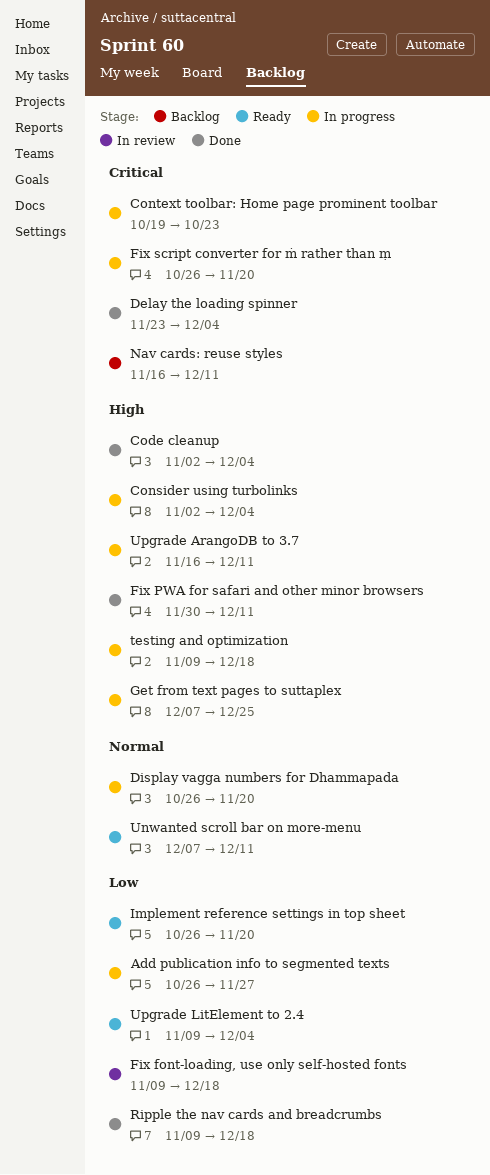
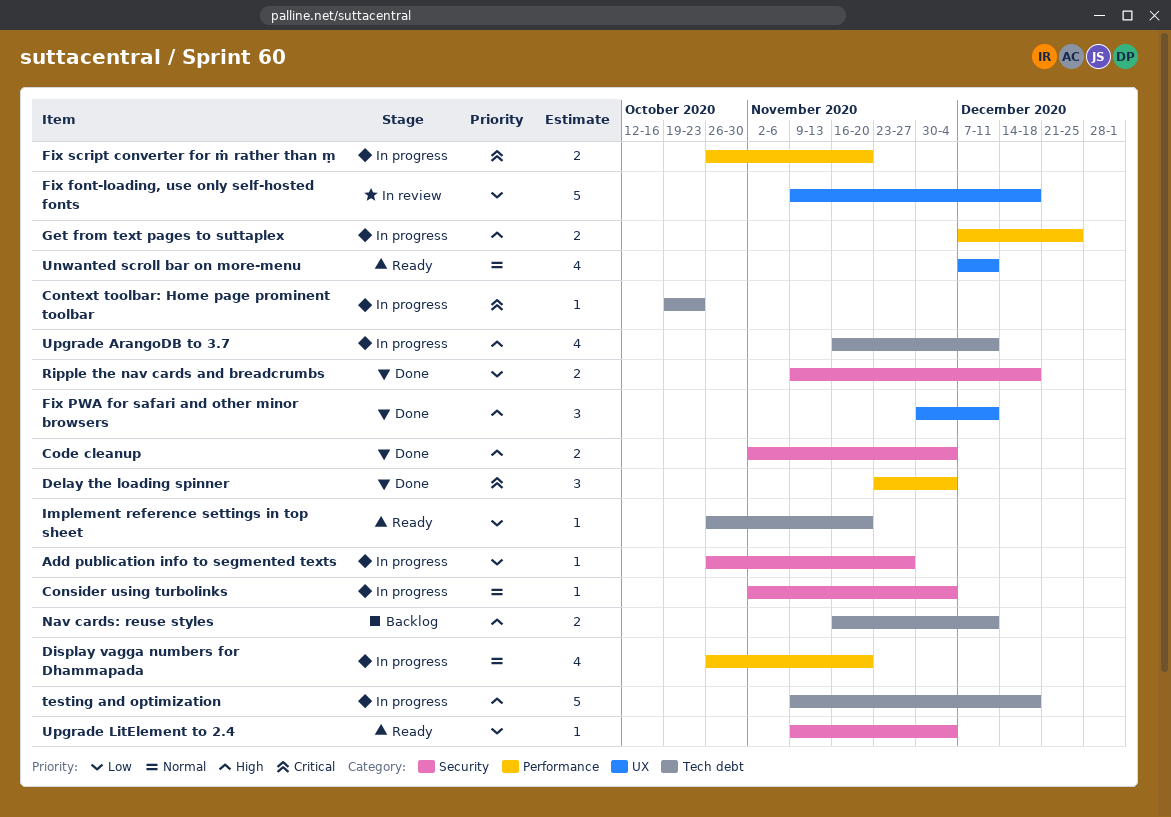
Consider using turbolinks, priority: High -> Normal
Nav cards: reuse styles, priority: Critical -> High

